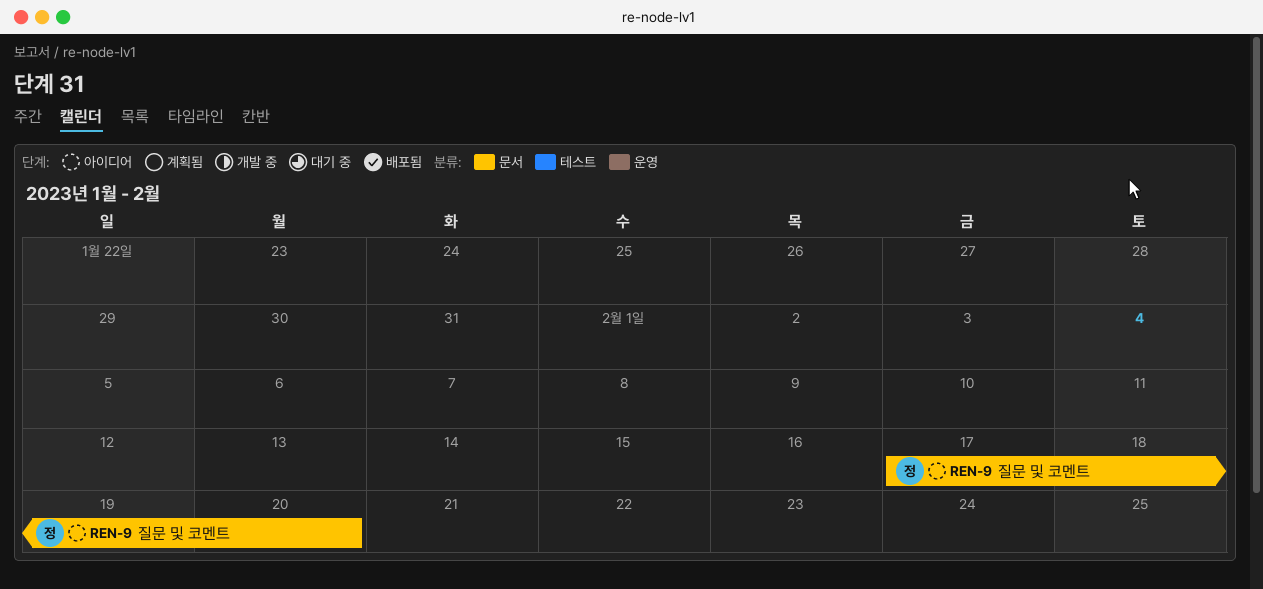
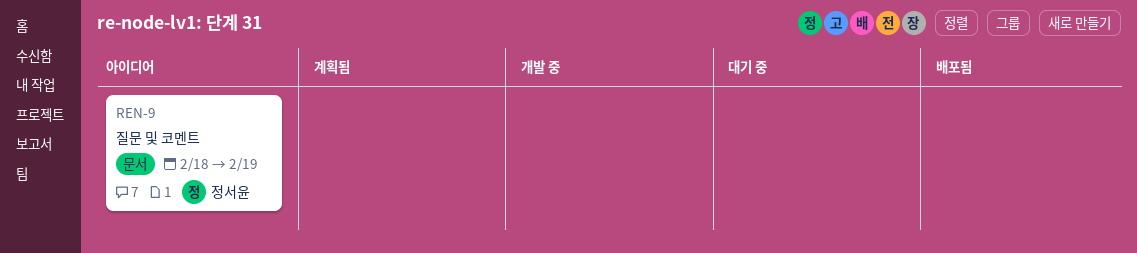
REN-9, start: Feb 17 -> Feb 18
REN-9, due: Feb 20 -> Feb 19

